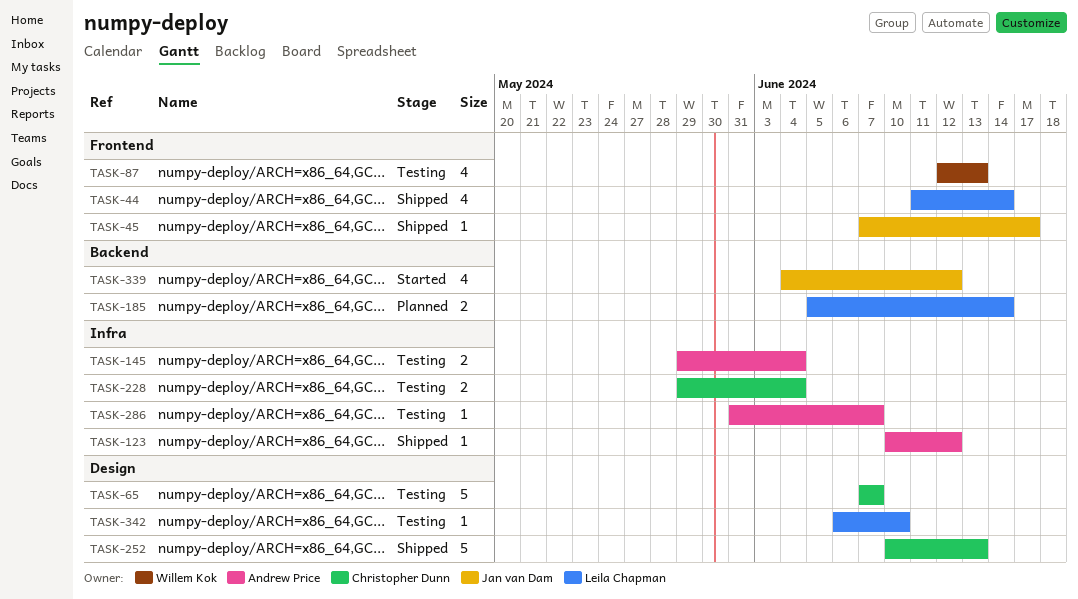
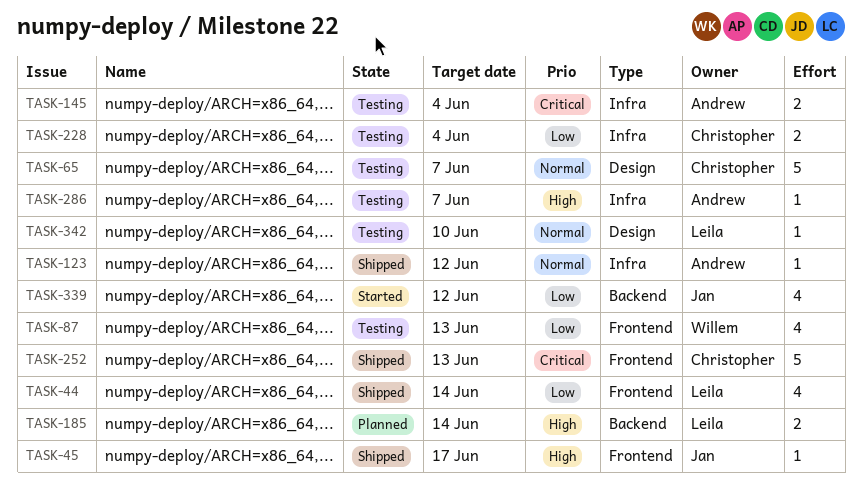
TASK-252, label: Design -> Frontend

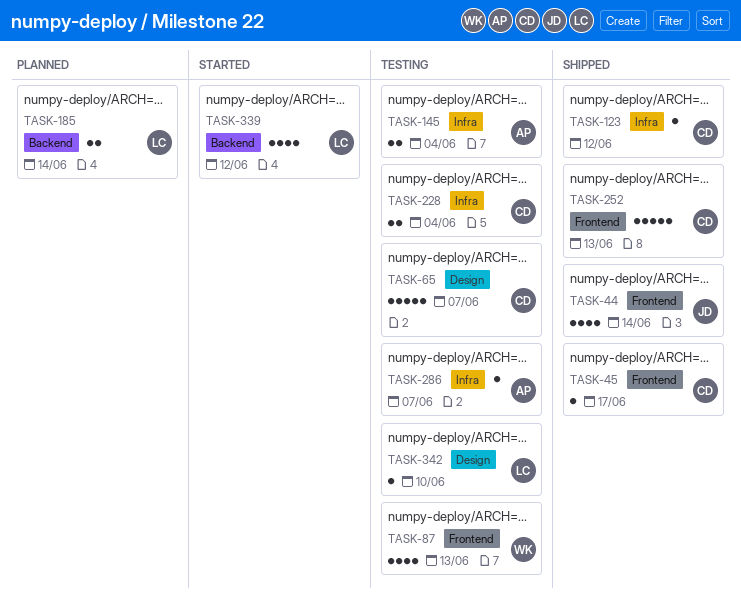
TASK-44, owner: Leila -> Jan
TASK-45, owner: Jan -> Christopher
TASK-123, owner: Andrew -> Christopher
TASK-339, owner: Jan -> Leila

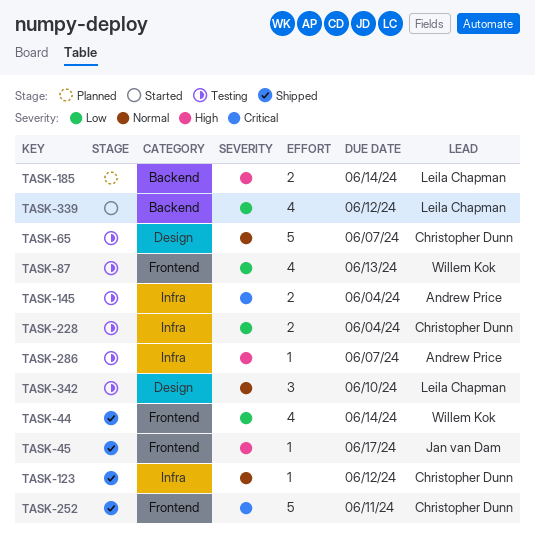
TASK-44, owner: Jan van Dam -> Willem Kok
TASK-45, owner: Christopher Dunn -> Jan van Dam
TASK-252, due: Jun 13 -> Jun 11
TASK-342, estimate: 1 -> 3

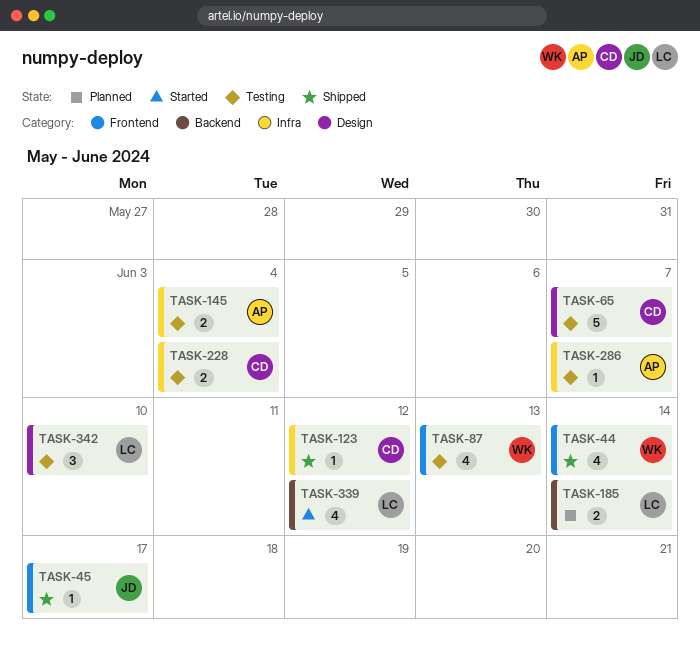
TASK-252: present -> none

